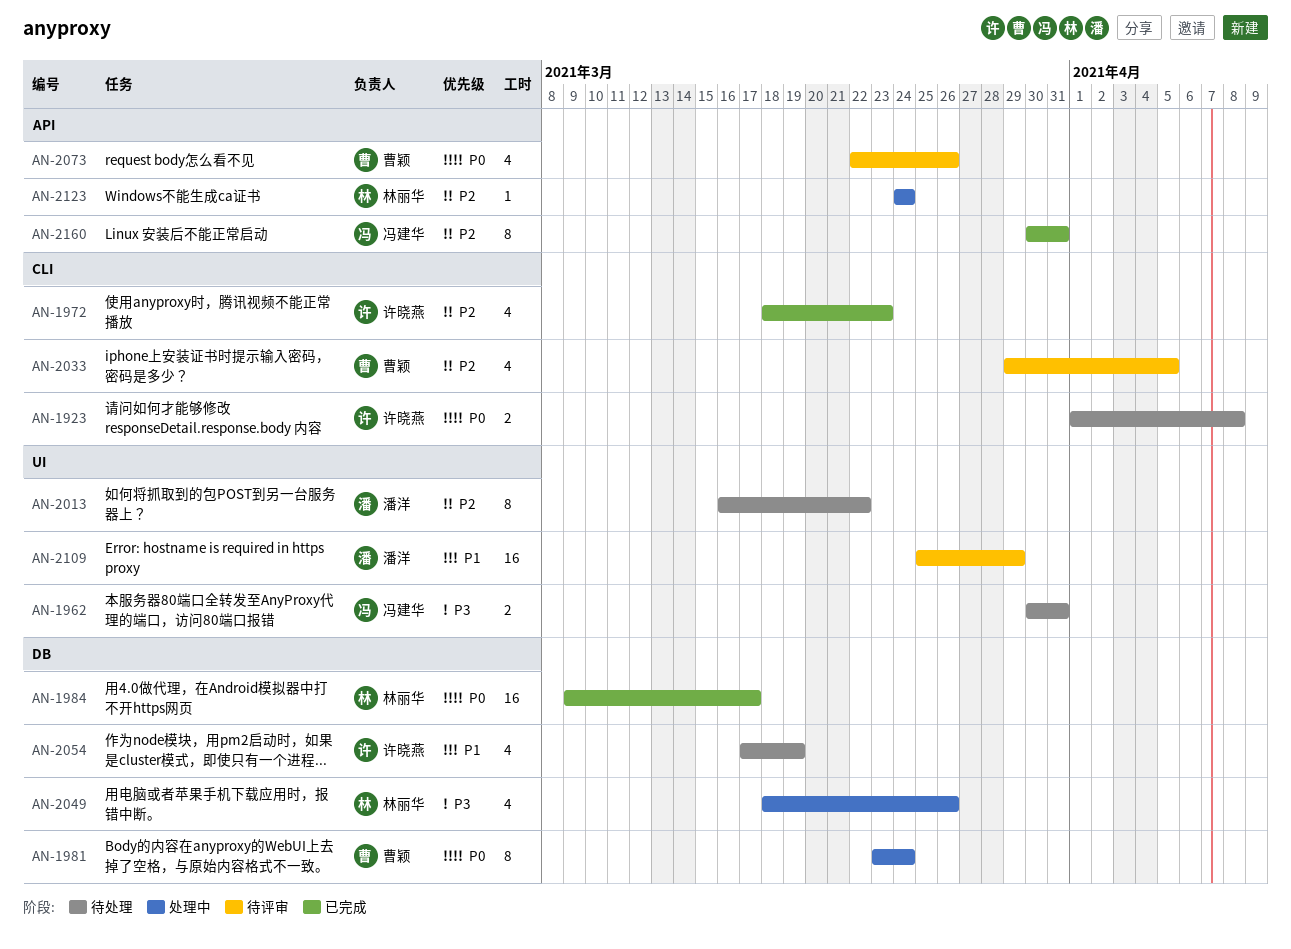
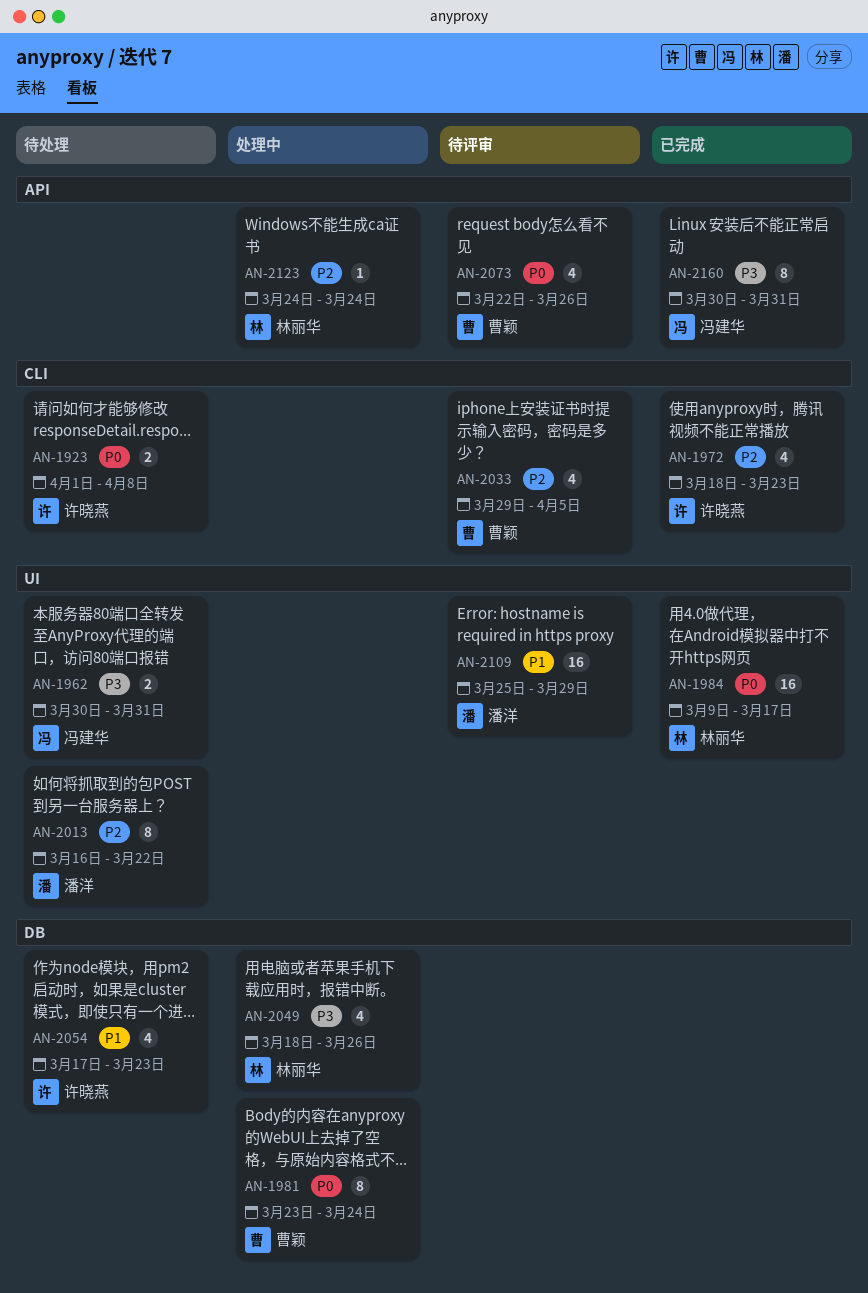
AN-1984, label: DB -> UI
AN-2054, due: Mar 19 -> Mar 23
AN-2160, priority: P2 -> P3

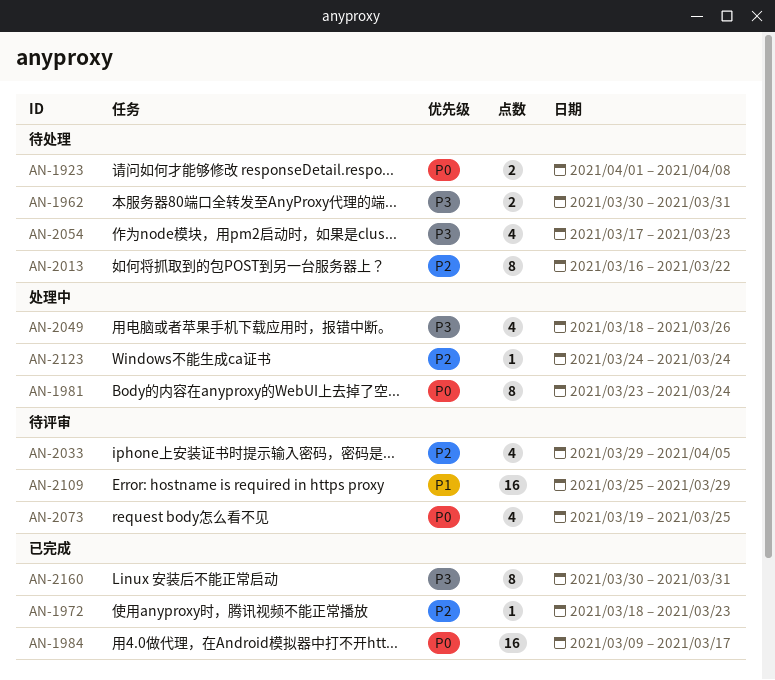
AN-1972, estimate: 4 -> 1
AN-2054, priority: P1 -> P3
AN-2073, start: Mar 22 -> Mar 19
AN-2073, due: Mar 26 -> Mar 25

